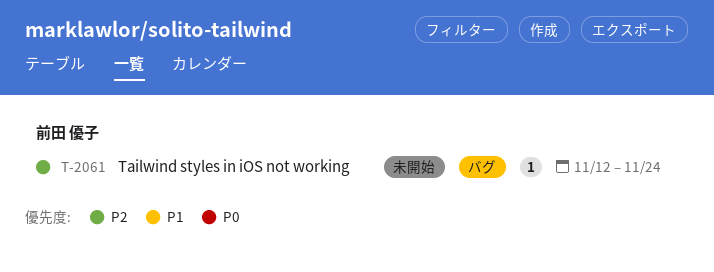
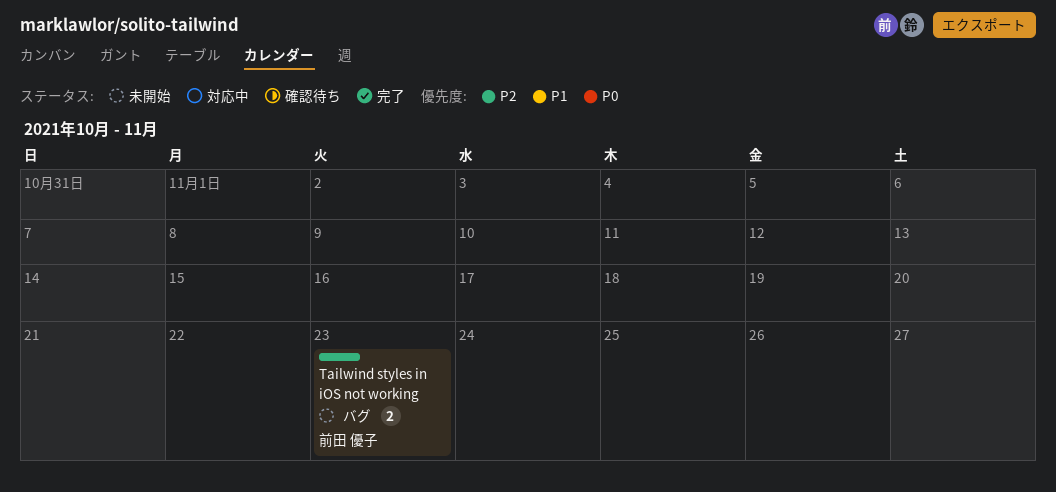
Tailwind styles in iOS not working, estimate: 1 -> 2
Tailwind styles in iOS not working, due: Nov 24 -> Nov 23

